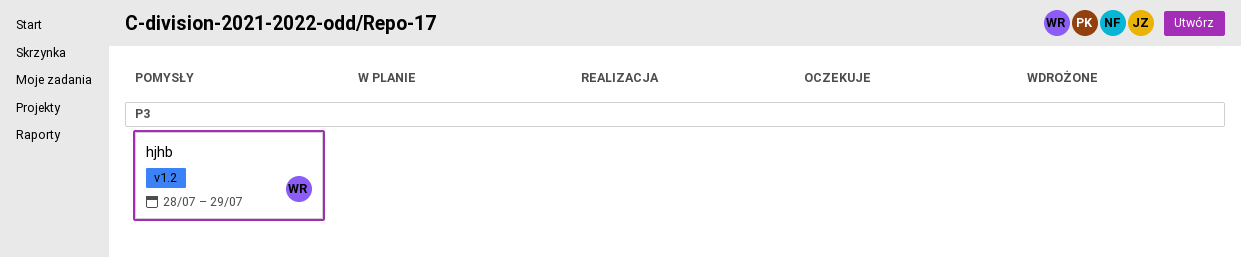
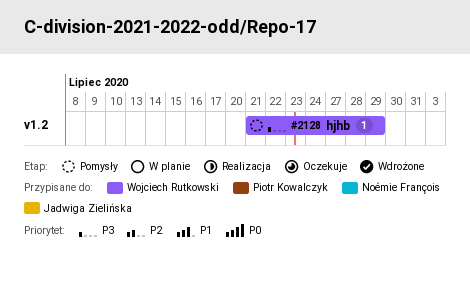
hjhb, start: Jul 28 -> Jul 21

